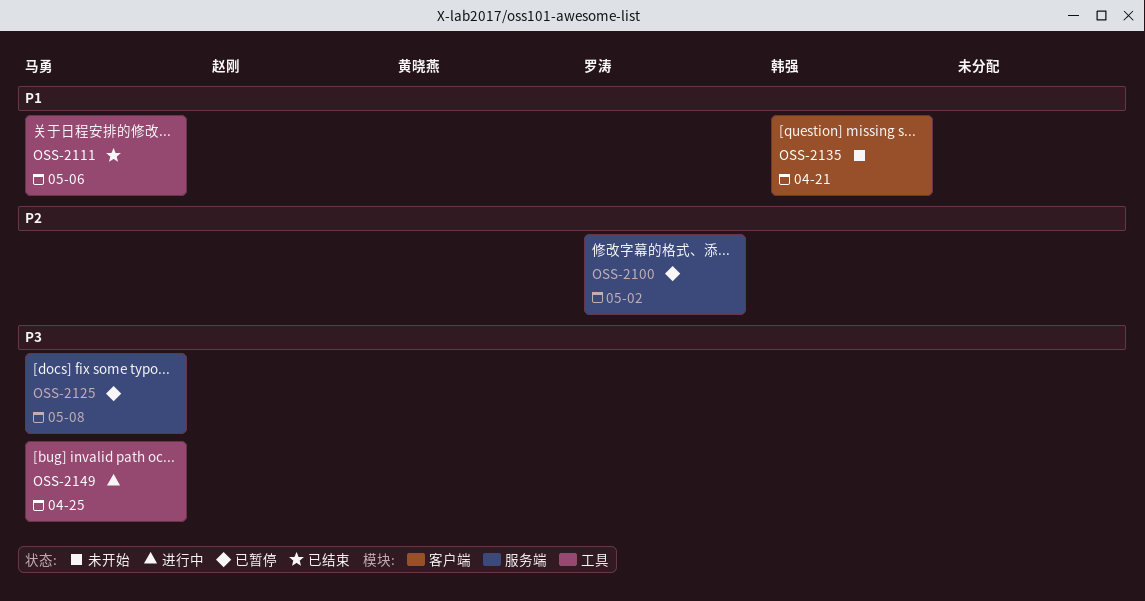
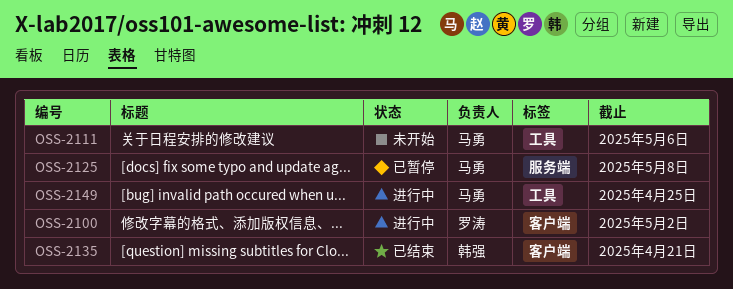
OSS-2100, status: 已暂停 -> 进行中
OSS-2100, label: 服务端 -> 客户端
OSS-2111, status: 已结束 -> 未开始
OSS-2135, status: 未开始 -> 已结束

